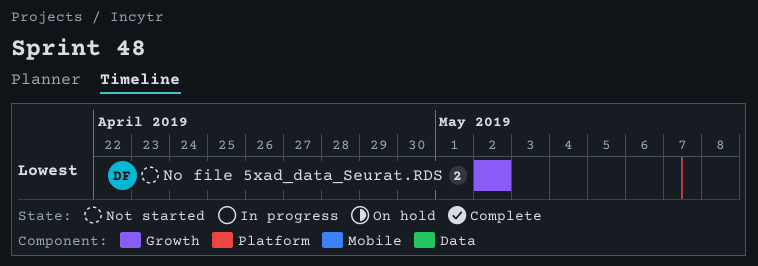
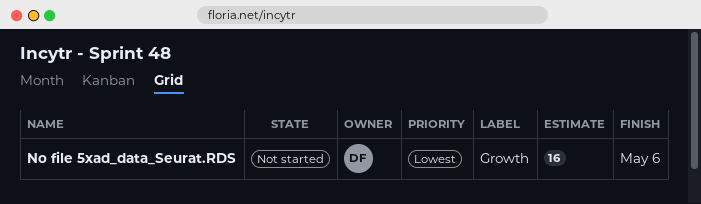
No file 5xad_data_Seurat.RDS, estimate: 2 -> 16
No file 5xad_data_Seurat.RDS, due: May 2 -> May 6

